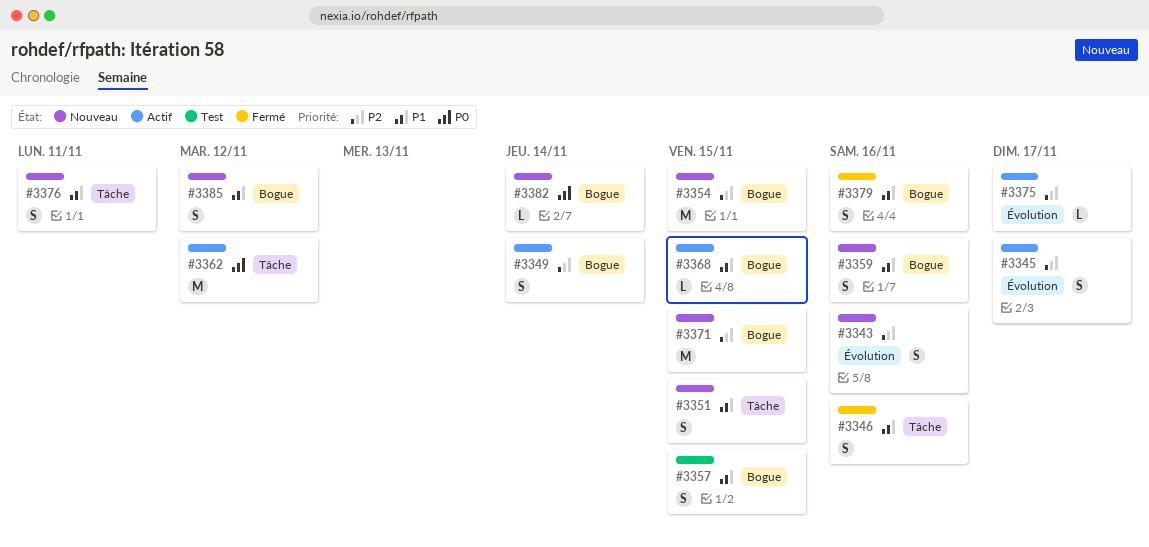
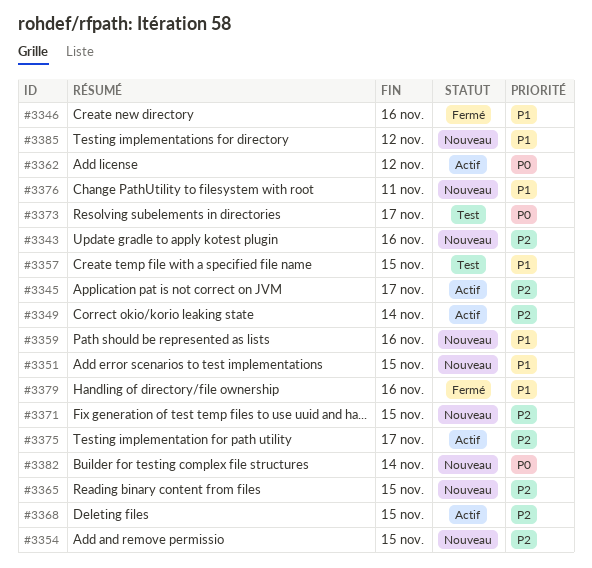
#3365: none -> present
#3368, priority: P1 -> P2
#3373: none -> present

